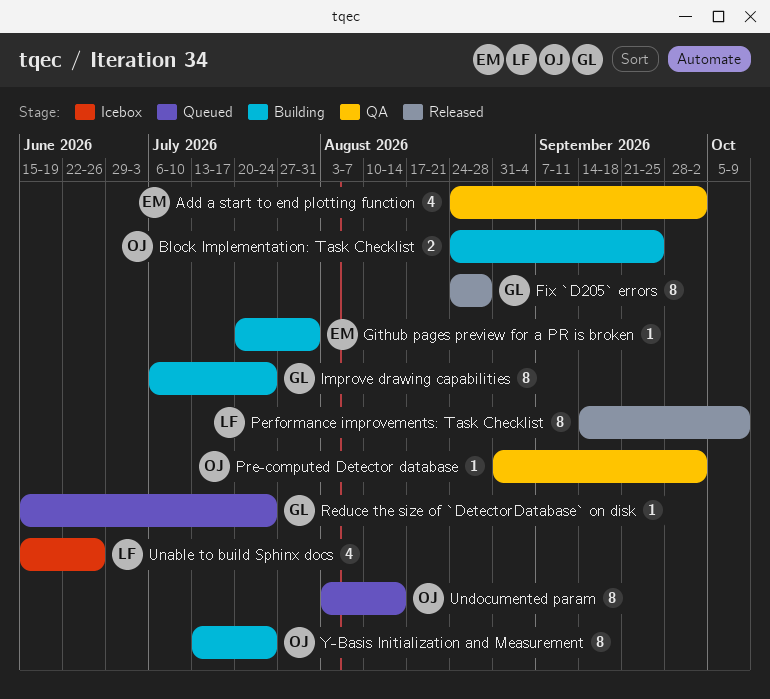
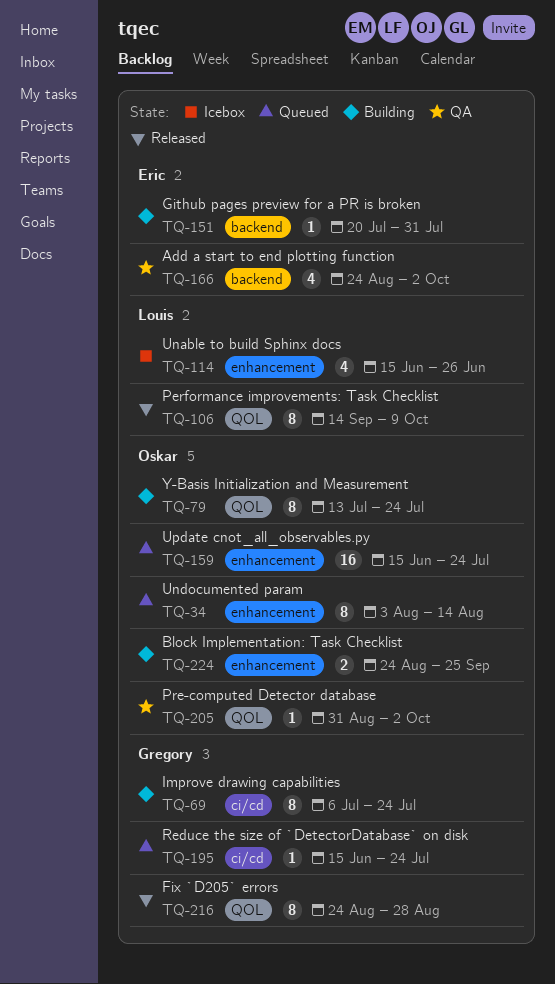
Update cnot_all_observables.py: none -> present

